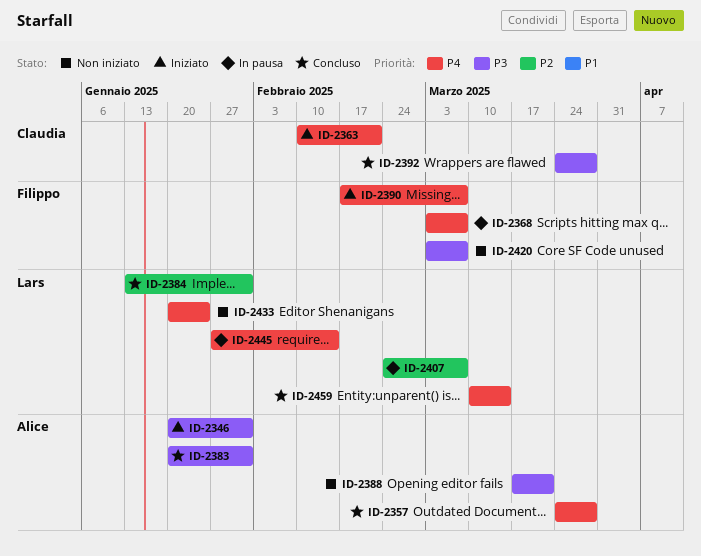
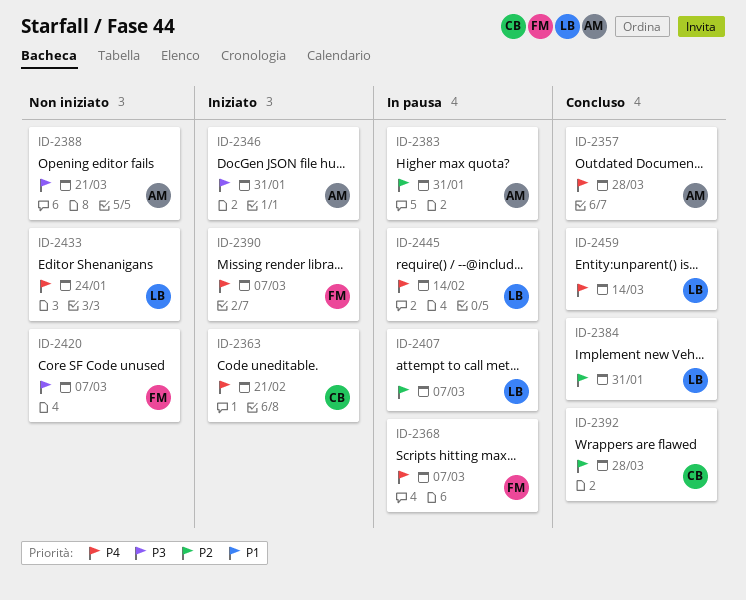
ID-2383, status: Concluso -> In pausa
ID-2383, priority: P3 -> P2
ID-2392, priority: P3 -> P2

